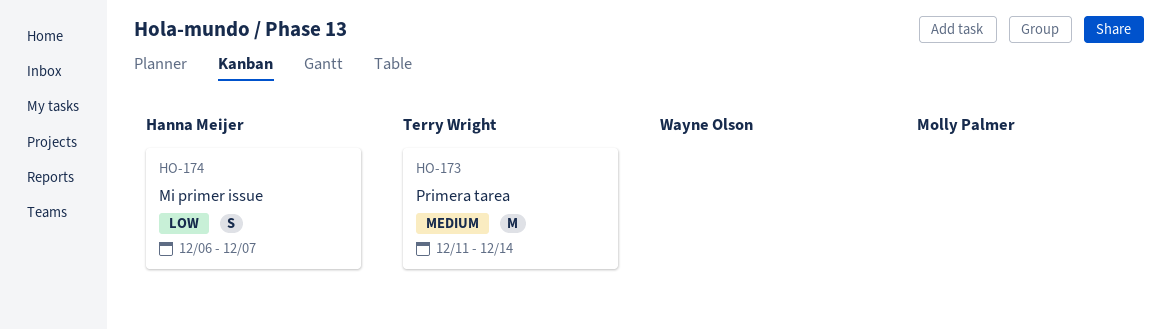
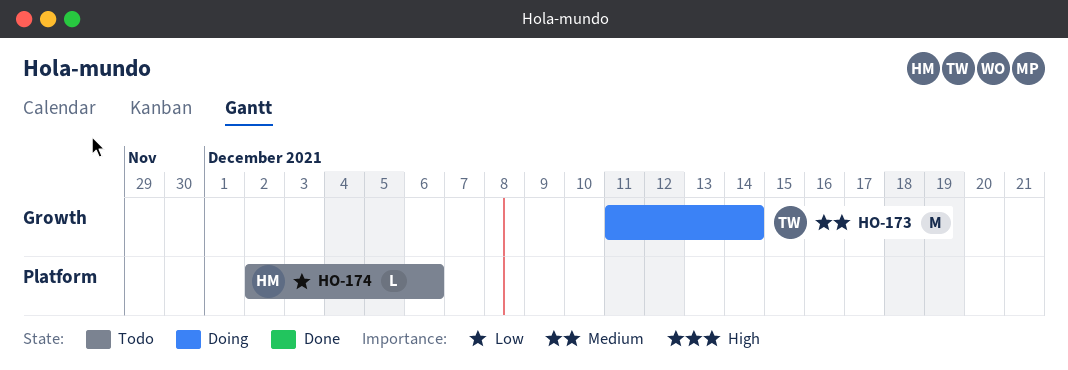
HO-174, estimate: S -> L
HO-174, start: Dec 6 -> Dec 2
HO-174, due: Dec 7 -> Dec 6

